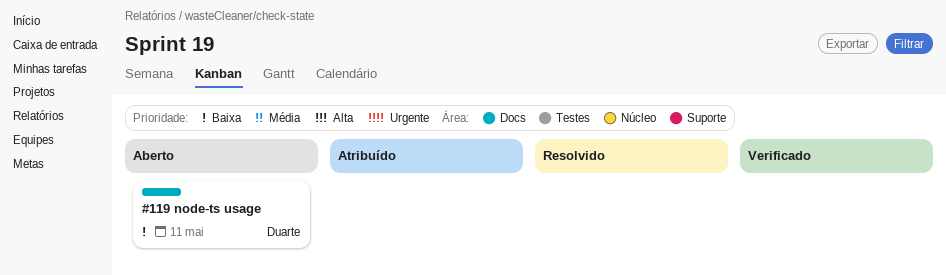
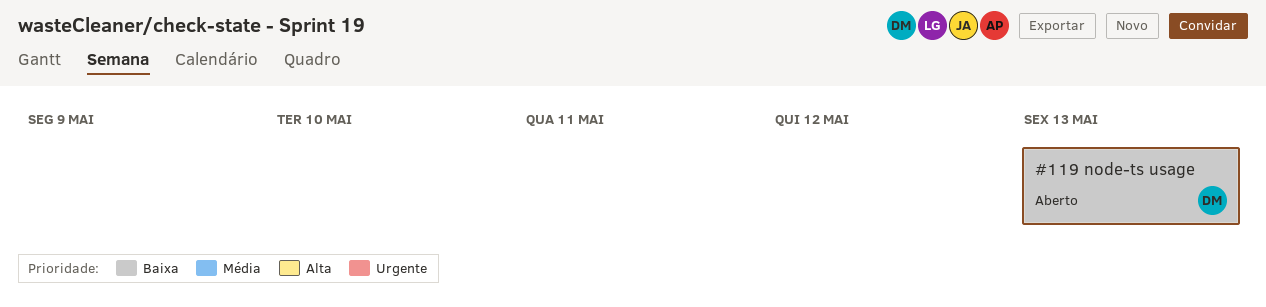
#119, due: May 11 -> May 13

